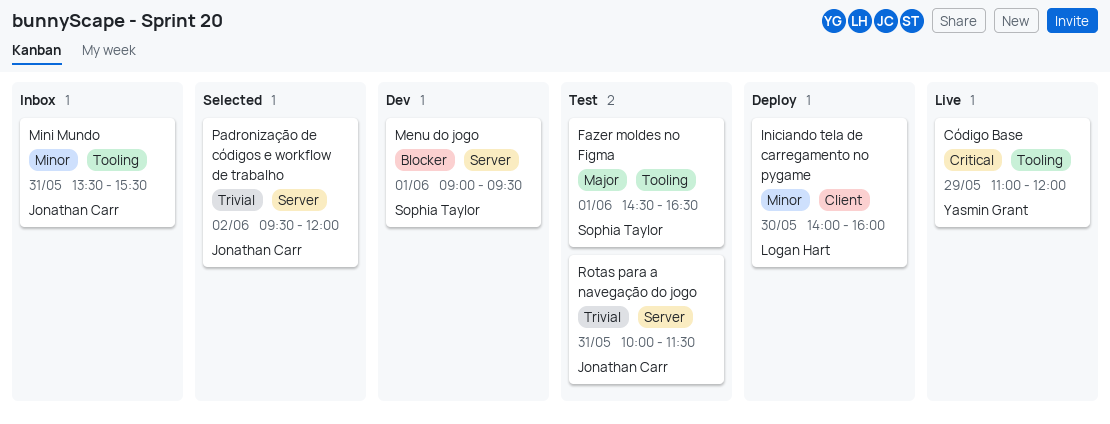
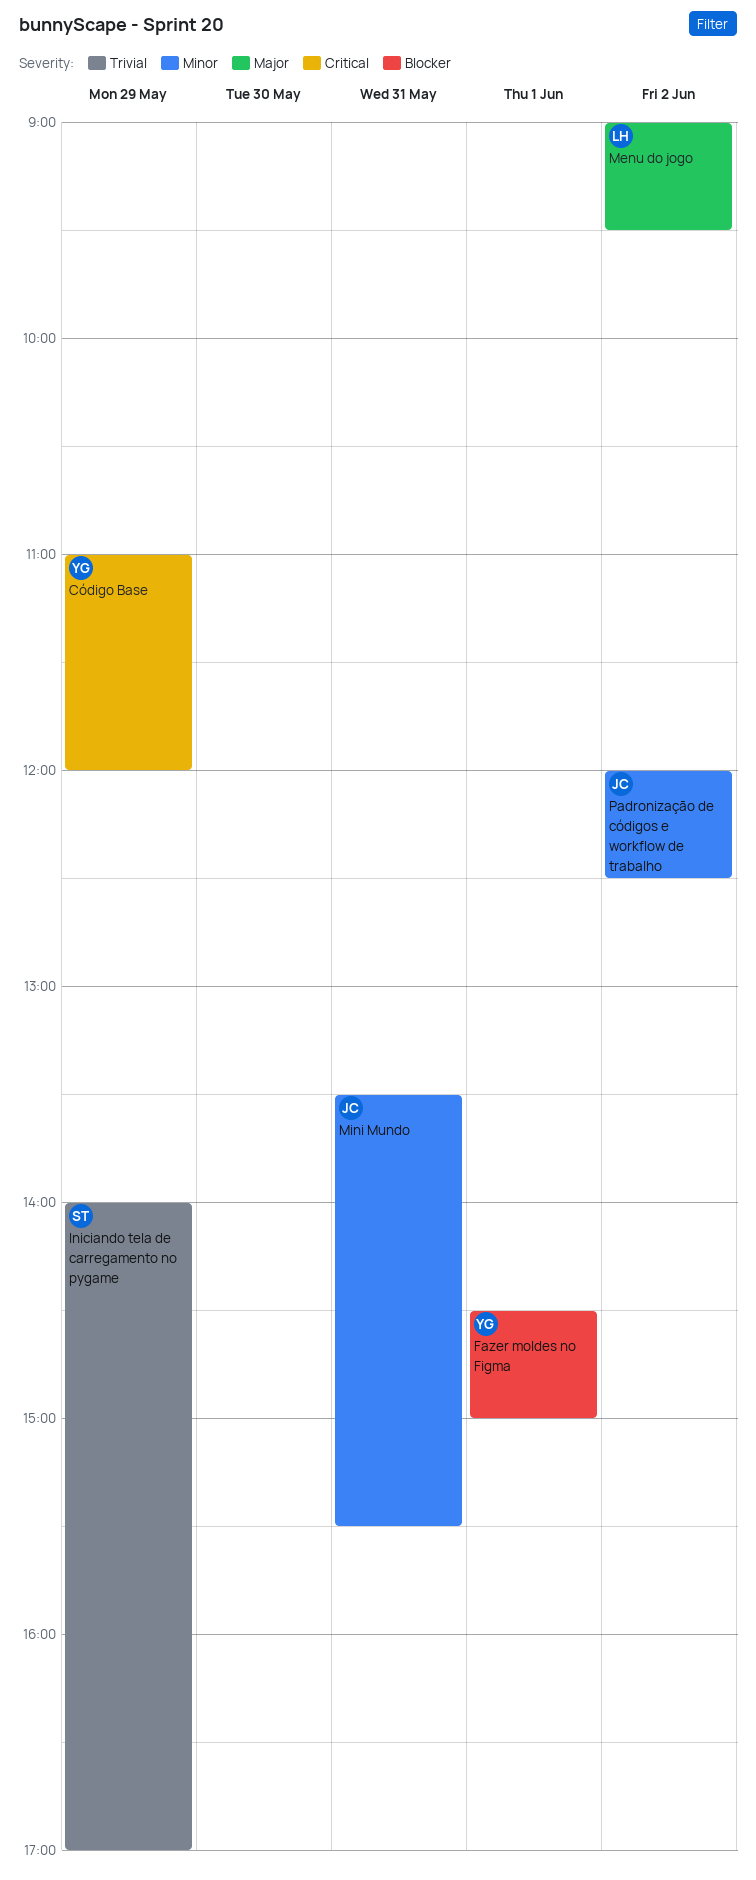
Fazer moldes no Figma, owner: Sophia Taylor -> Yasmin Grant
Fazer moldes no Figma, priority: Major -> Blocker
Fazer moldes no Figma, ends: 16:30 -> 15:00
Iniciando tela de carregamento no pygame, owner: Logan Hart -> Sophia Taylor
Iniciando tela de carregamento no pygame, priority: Minor -> Trivial
Iniciando tela de carregamento no pygame, day: May 30 -> May 29
Iniciando tela de carregamento no pygame, ends: 16:00 -> 17:00
Menu do jogo, owner: Sophia Taylor -> Logan Hart
Menu do jogo, priority: Blocker -> Major
Menu do jogo, day: Jun 1 -> Jun 2
Padronização de códigos e workflow de trabalho, priority: Trivial -> Minor
Padronização de códigos e workflow de trabalho, begins: 09:30 -> 12:00
Padronização de códigos e workflow de trabalho, ends: 12:00 -> 12:30
Rotas para a navegação do jogo: present -> none

